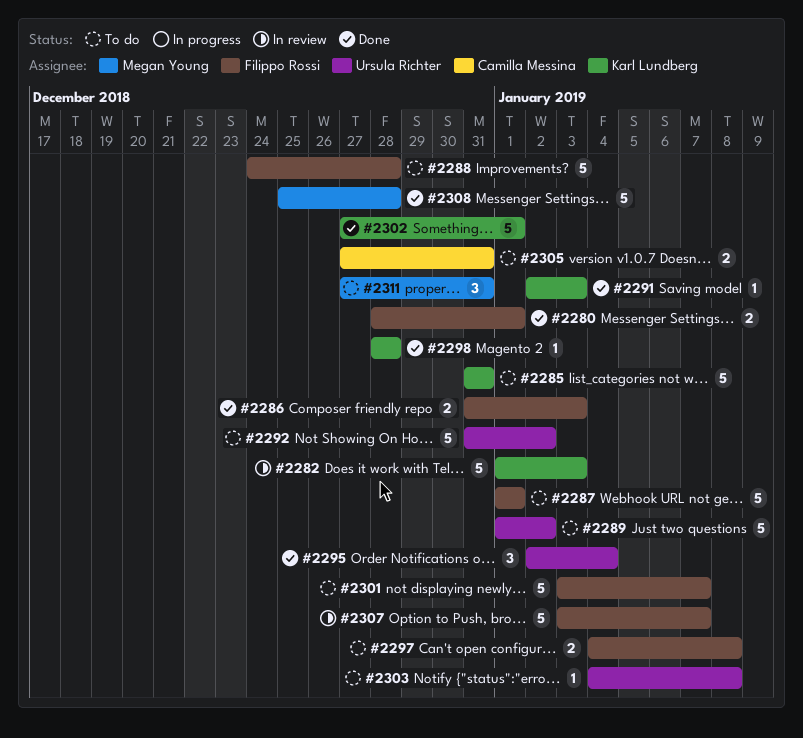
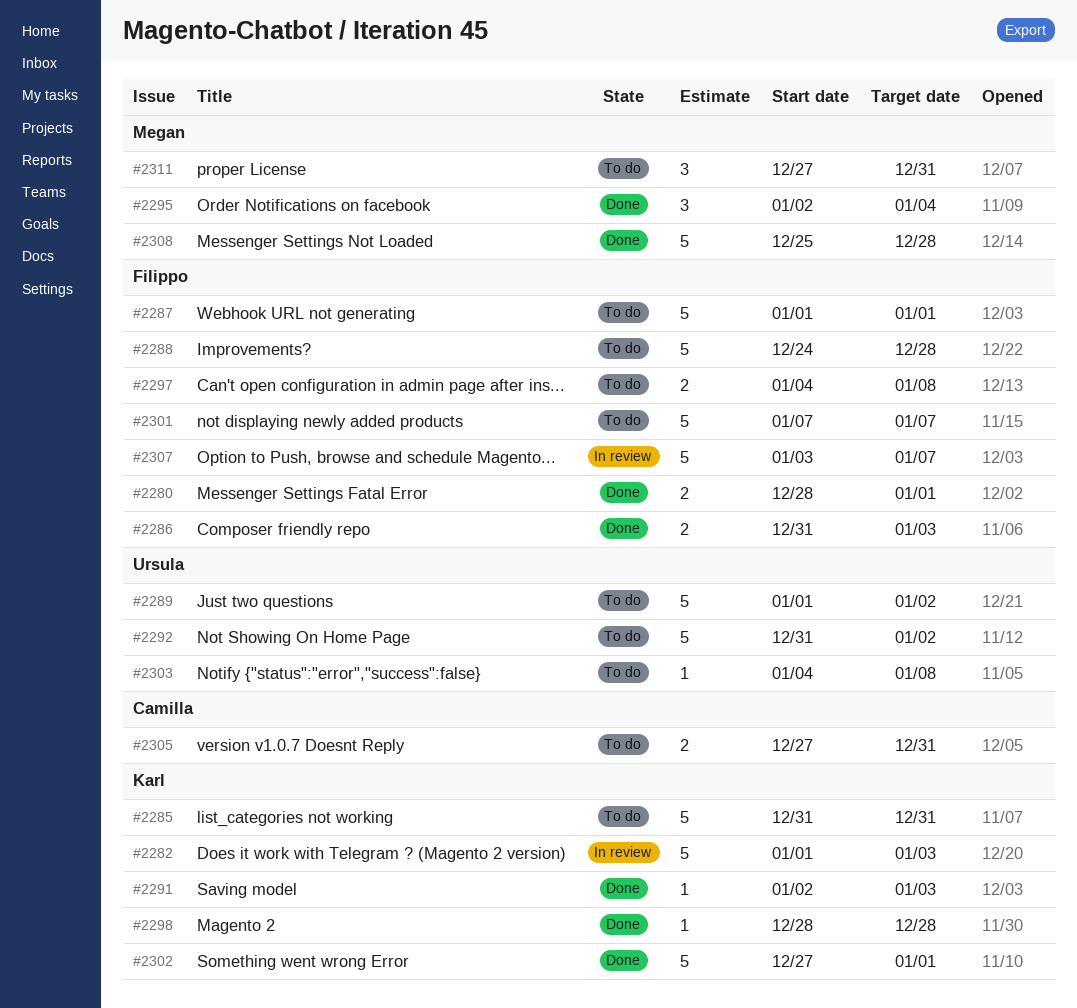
#2295, owner: Ursula Richter -> Megan Young
#2301, start: Jan 3 -> Jan 7

